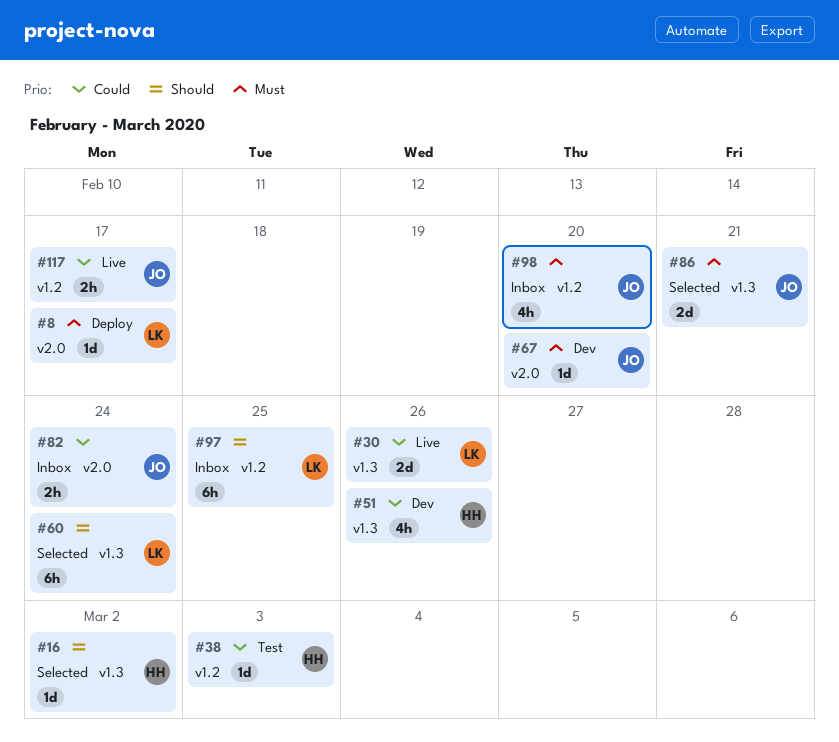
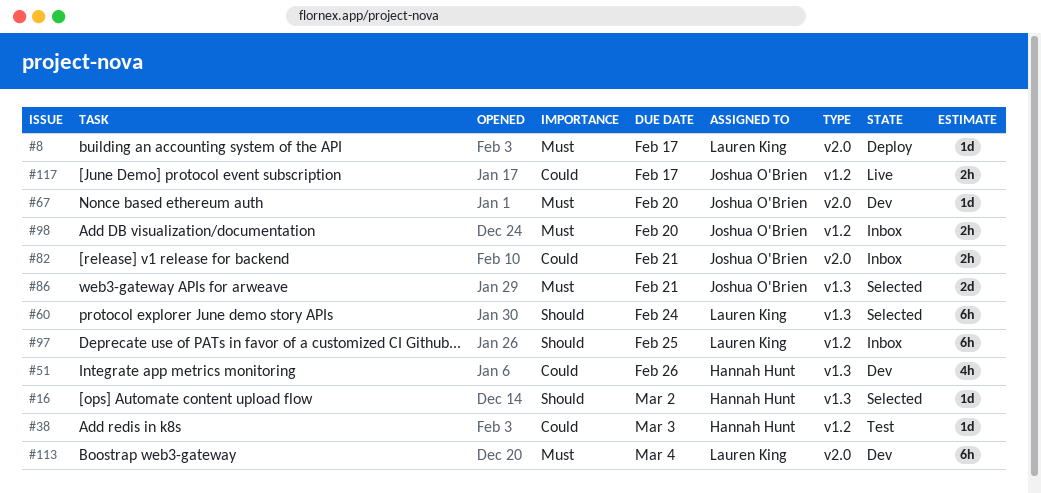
#30: present -> none
#82, due: Feb 24 -> Feb 21
#98, estimate: 4h -> 2h
#113: none -> present

